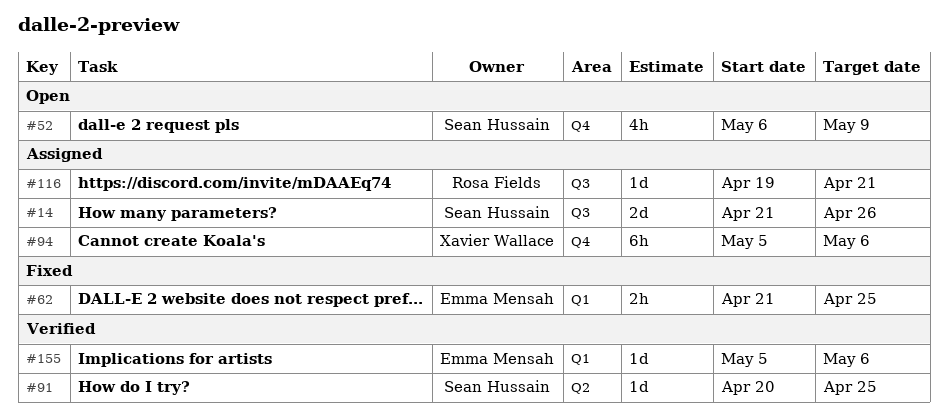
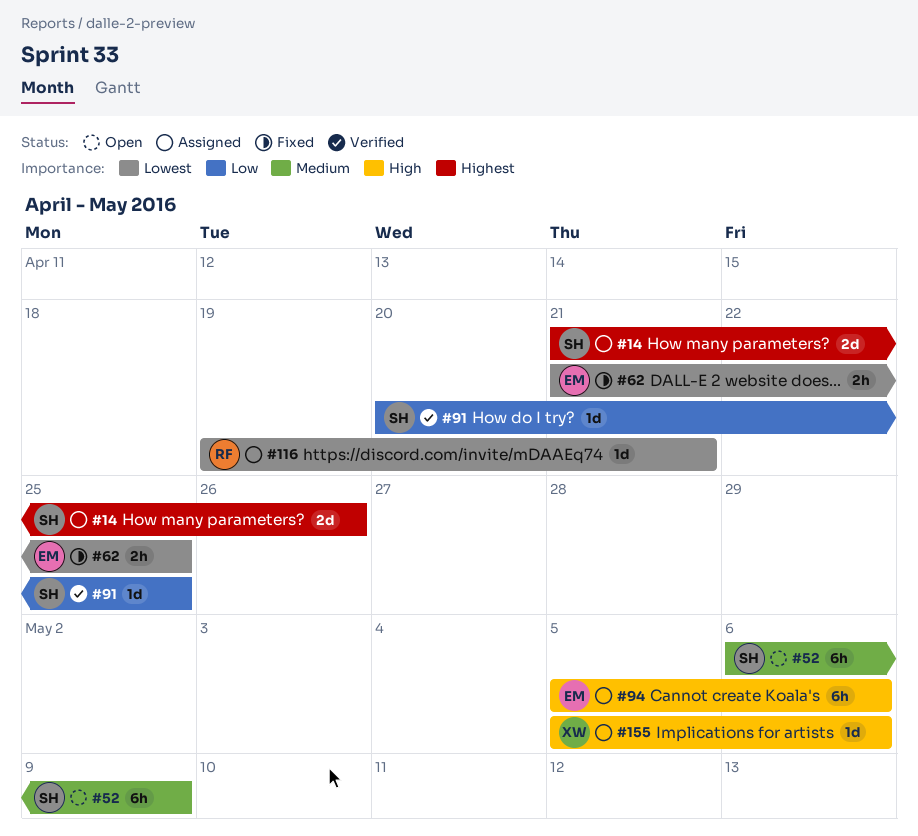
#52, estimate: 4h -> 6h
#94, owner: Xavier Wallace -> Emma Mensah
#155, status: Verified -> Assigned
#155, owner: Emma Mensah -> Xavier Wallace

